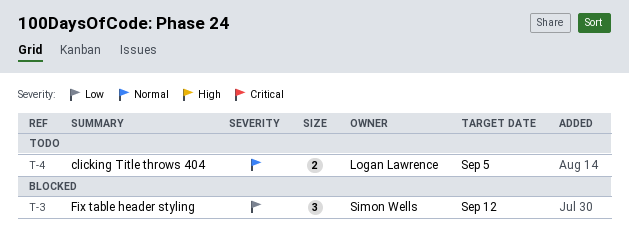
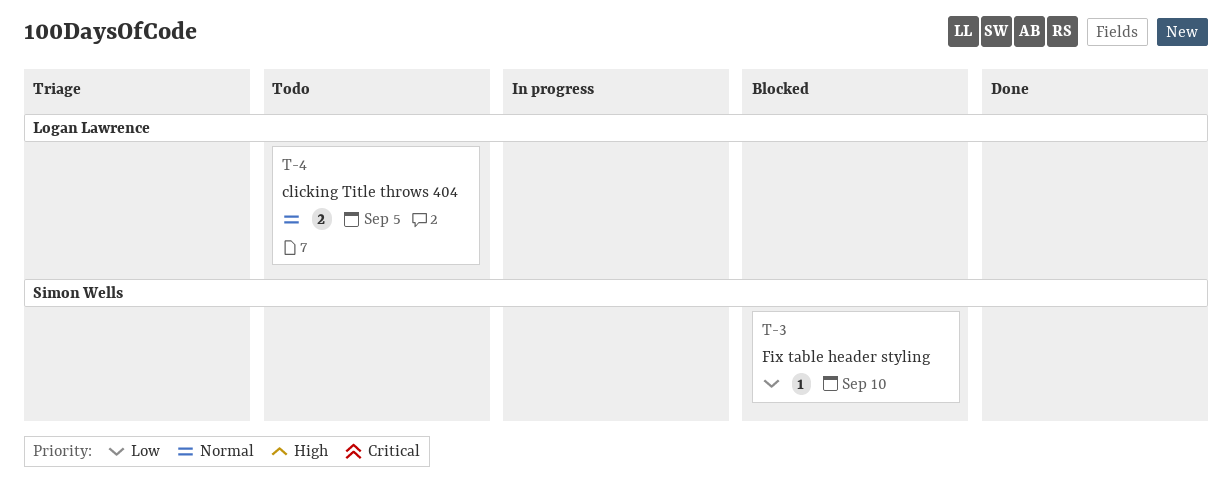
T-3, estimate: 3 -> 1
T-3, due: Sep 12 -> Sep 10

